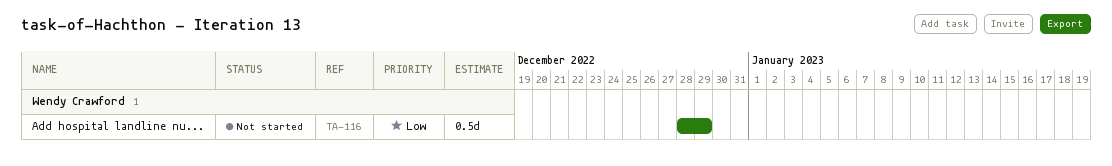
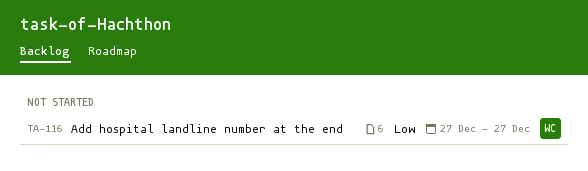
TA-116, start: Dec 28 -> Dec 27
TA-116, due: Dec 29 -> Dec 27

